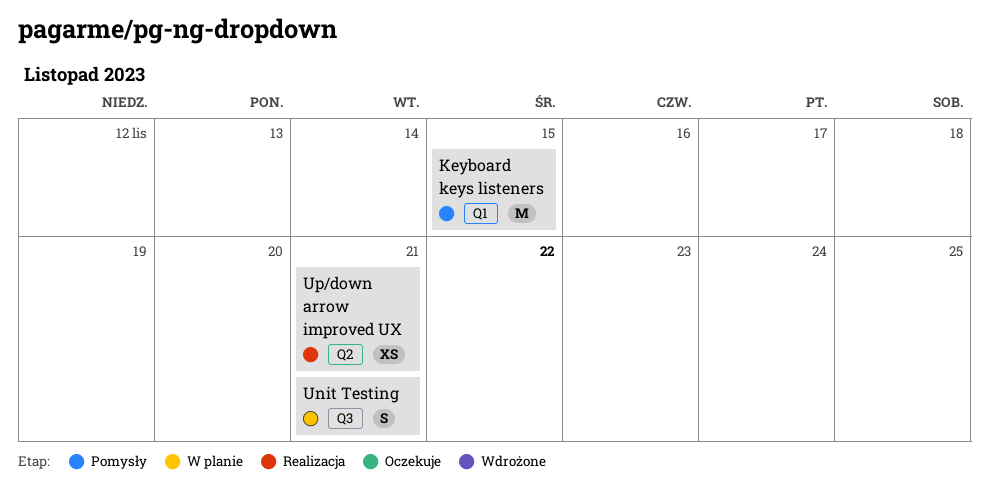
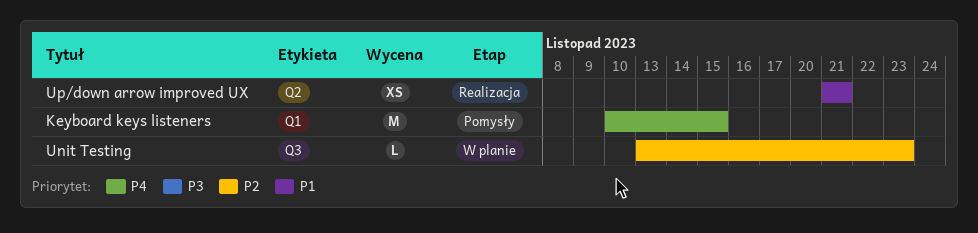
Unit Testing, estimate: S -> L
Unit Testing, due: Nov 21 -> Nov 23

